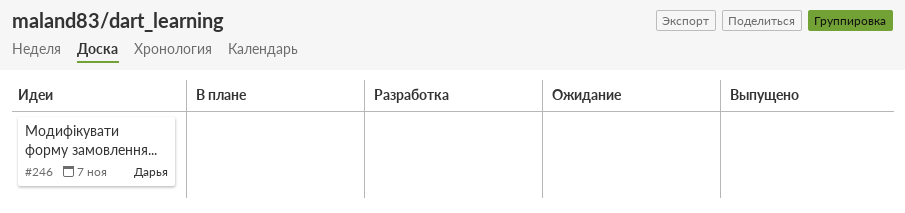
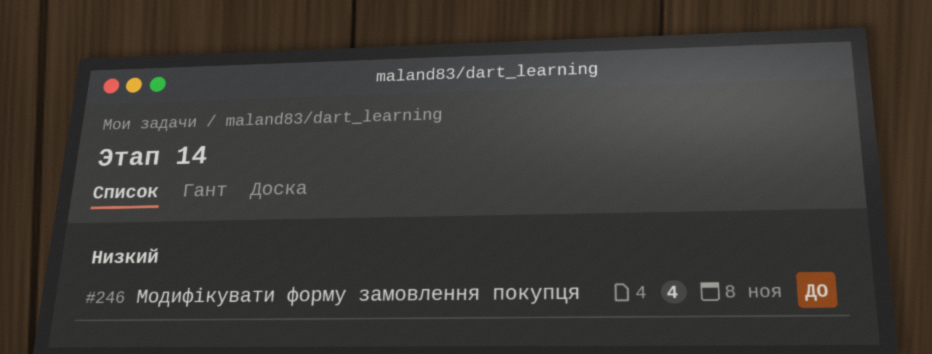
#246, due: Nov 7 -> Nov 8

